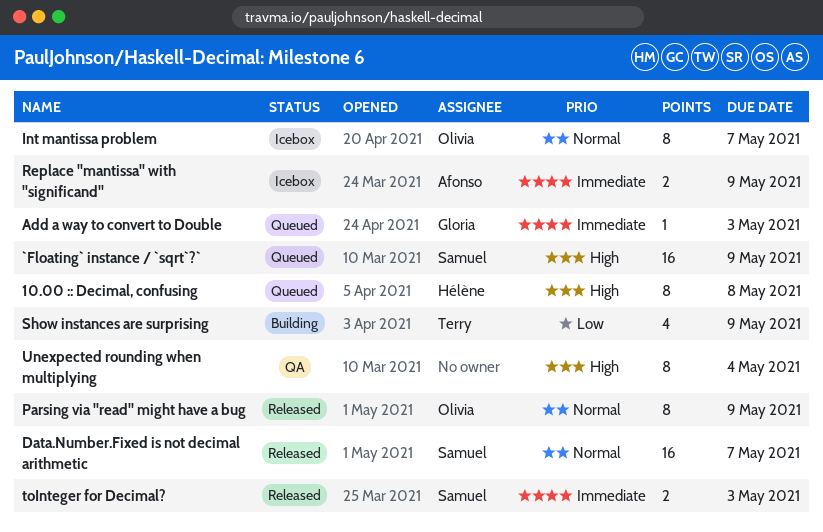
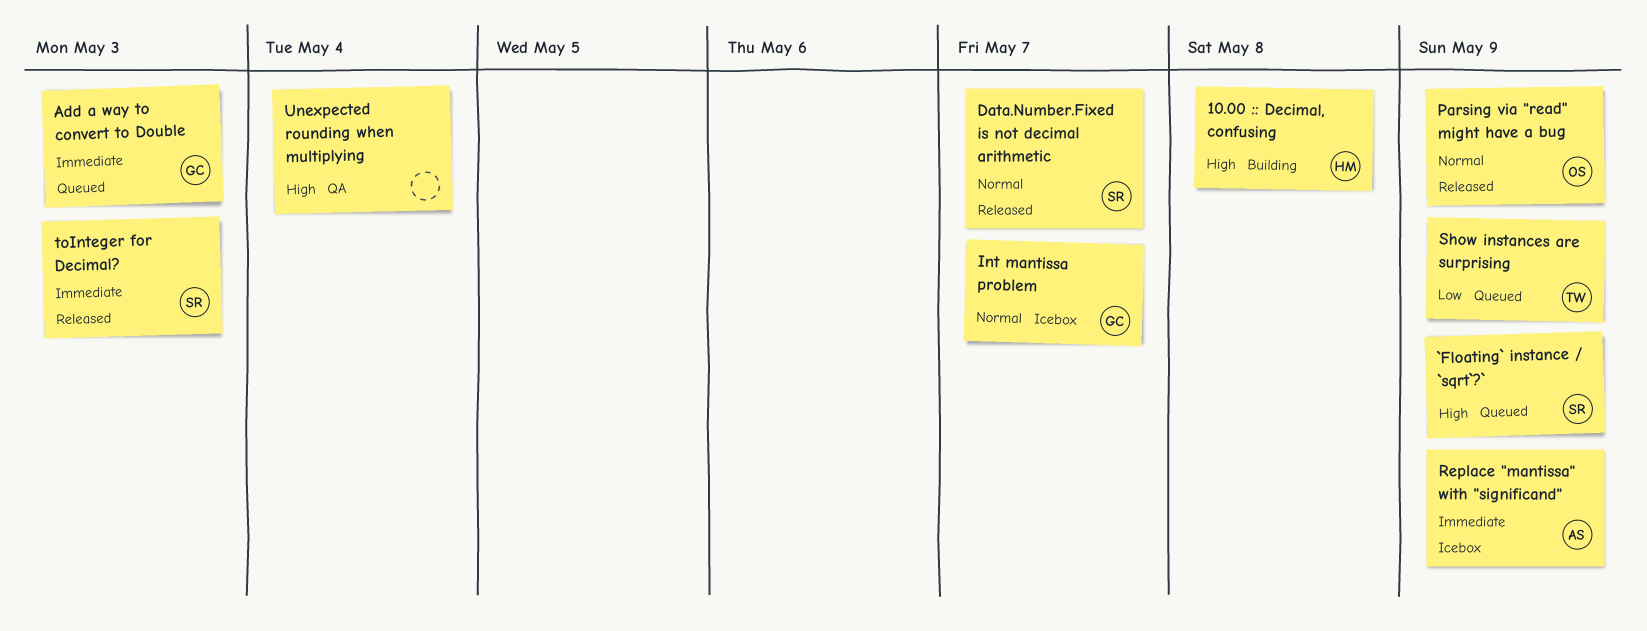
10.00 :: Decimal, confusing, status: Queued -> Building
Int mantissa problem, owner: Olivia -> Gloria
Show instances are surprising, status: Building -> Queued

